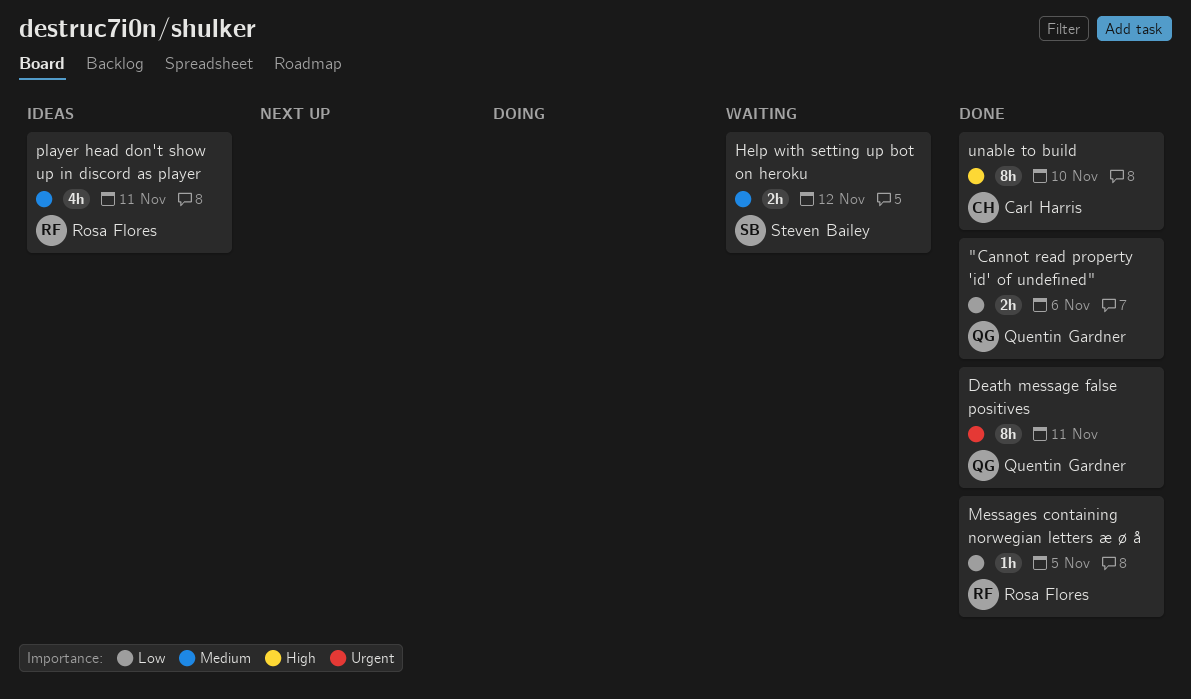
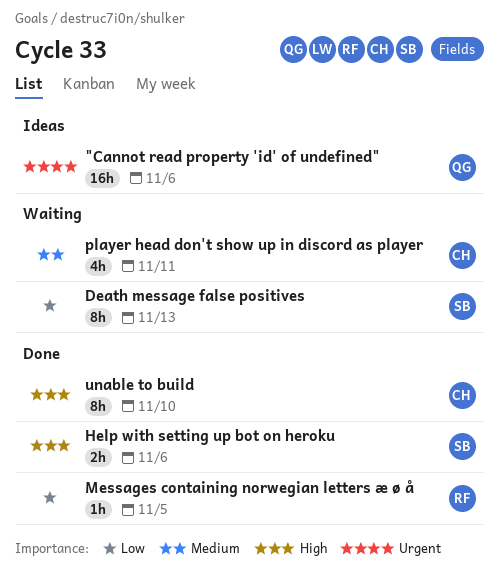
"Cannot read property 'id' of undefined", status: Done -> Ideas
"Cannot read property 'id' of undefined", priority: Low -> Urgent
"Cannot read property 'id' of undefined", estimate: 2h -> 16h
Death message false positives, status: Done -> Waiting
Death message false positives, owner: Quentin Gardner -> Steven Bailey
Death message false positives, priority: Urgent -> Low
Death message false positives, due: Nov 11 -> Nov 13
Help with setting up bot on heroku, status: Waiting -> Done
Help with setting up bot on heroku, priority: Medium -> High
Help with setting up bot on heroku, due: Nov 12 -> Nov 6
player head don't show up in discord as player, status: Ideas -> Waiting
player head don't show up in discord as player, owner: Rosa Flores -> Carl Harris

